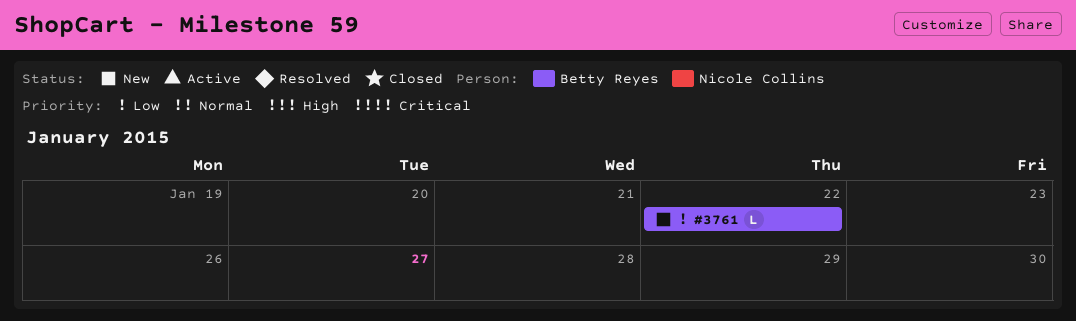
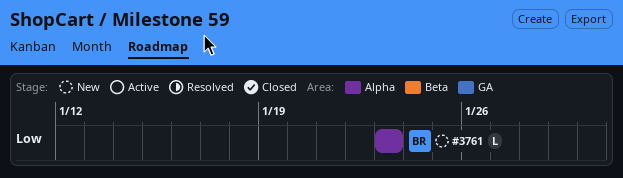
#3761, start: Jan 22 -> Jan 23
#3761, due: Jan 22 -> Jan 23

